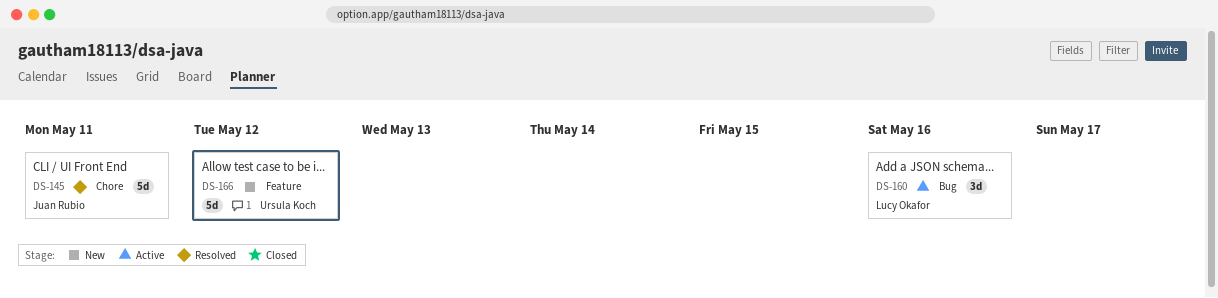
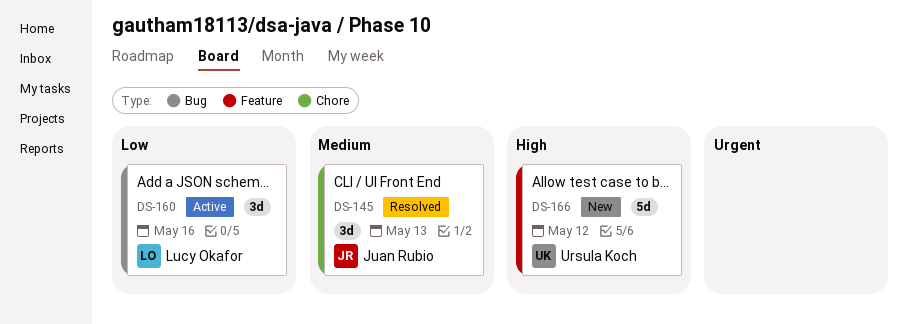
DS-145, estimate: 5d -> 3d
DS-145, due: May 11 -> May 13

